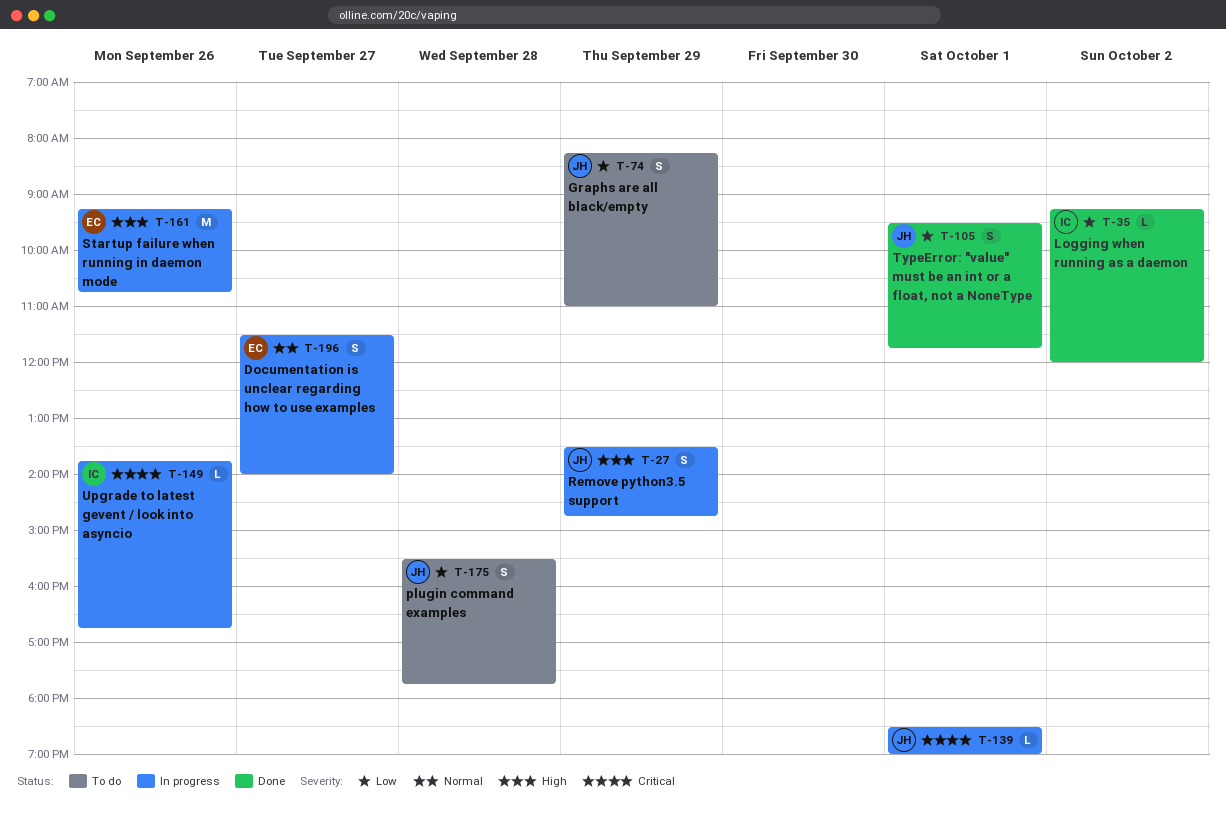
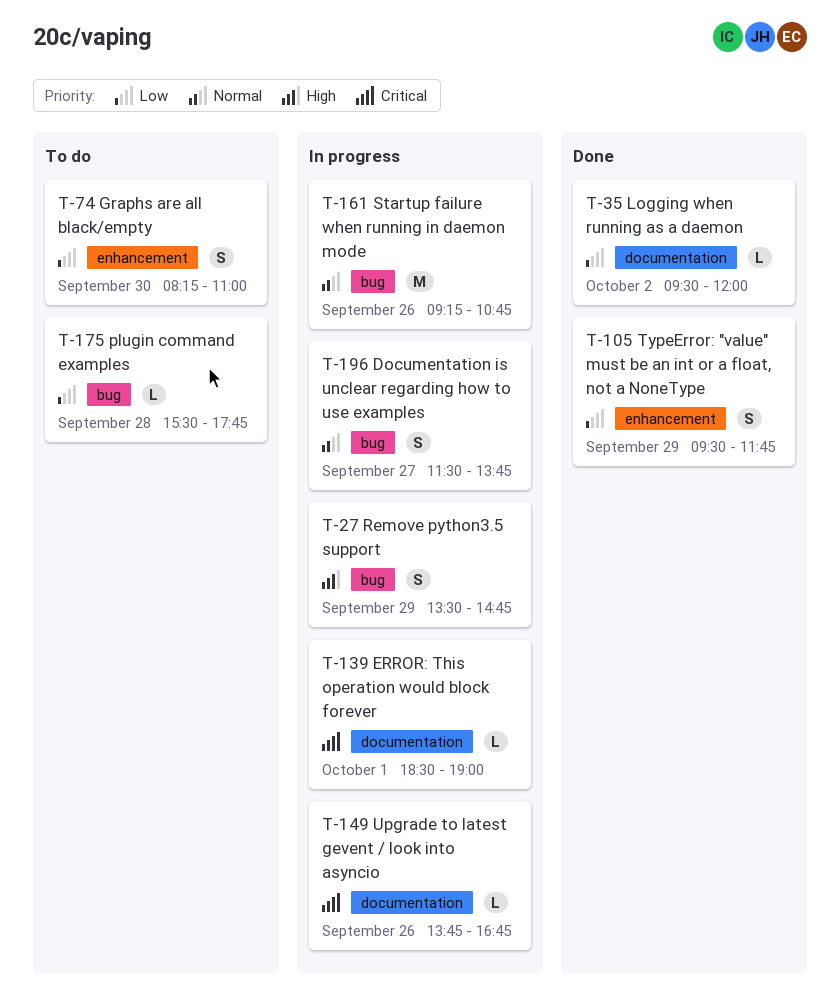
T-35, begins: 09:15 -> 09:30
T-74, day: Sep 29 -> Sep 30
T-105, day: Oct 1 -> Sep 29
T-161, priority: High -> Normal
T-175, estimate: S -> L
T-196, ends: 14:00 -> 13:45

